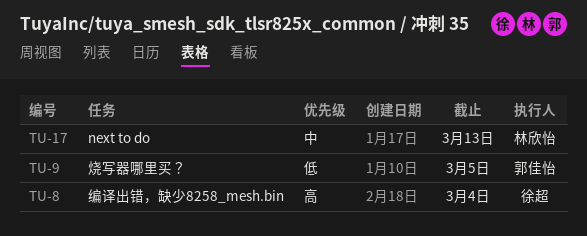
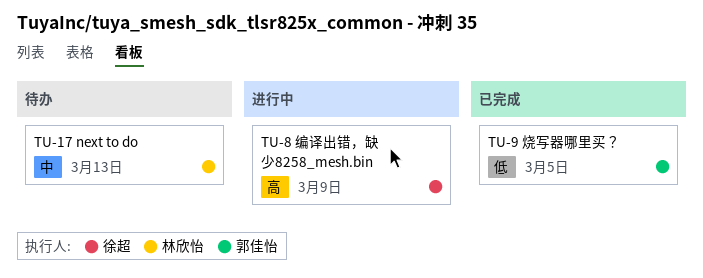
TU-8, due: Mar 4 -> Mar 9

